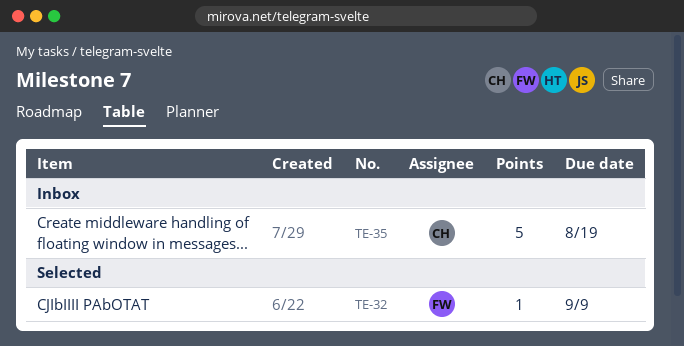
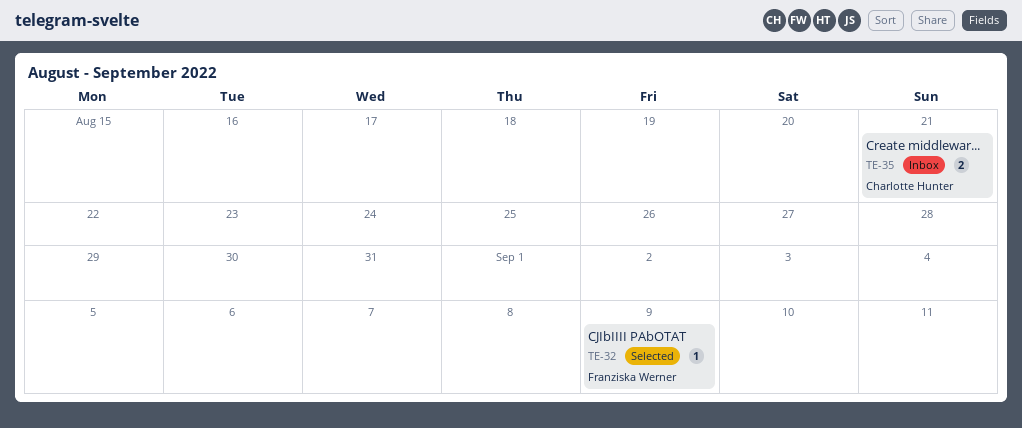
TE-35, estimate: 5 -> 2
TE-35, due: Aug 19 -> Aug 21

